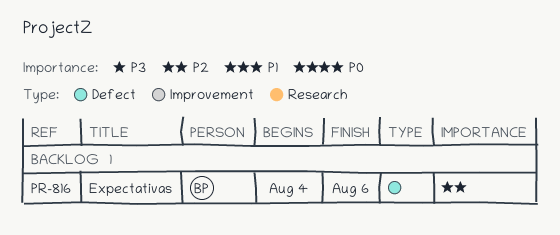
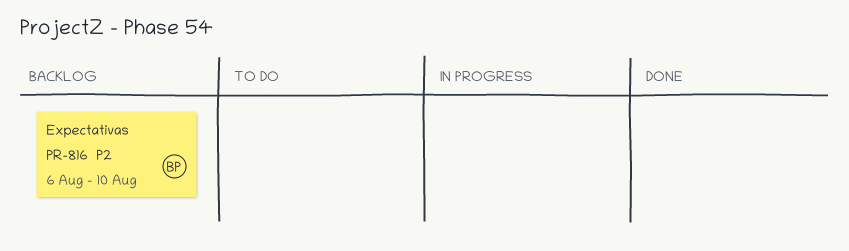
PR-816, start: Aug 4 -> Aug 6
PR-816, due: Aug 6 -> Aug 10

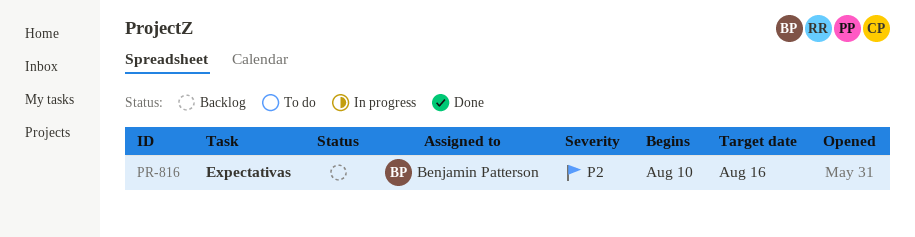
PR-816, start: Aug 6 -> Aug 10
PR-816, due: Aug 10 -> Aug 16

